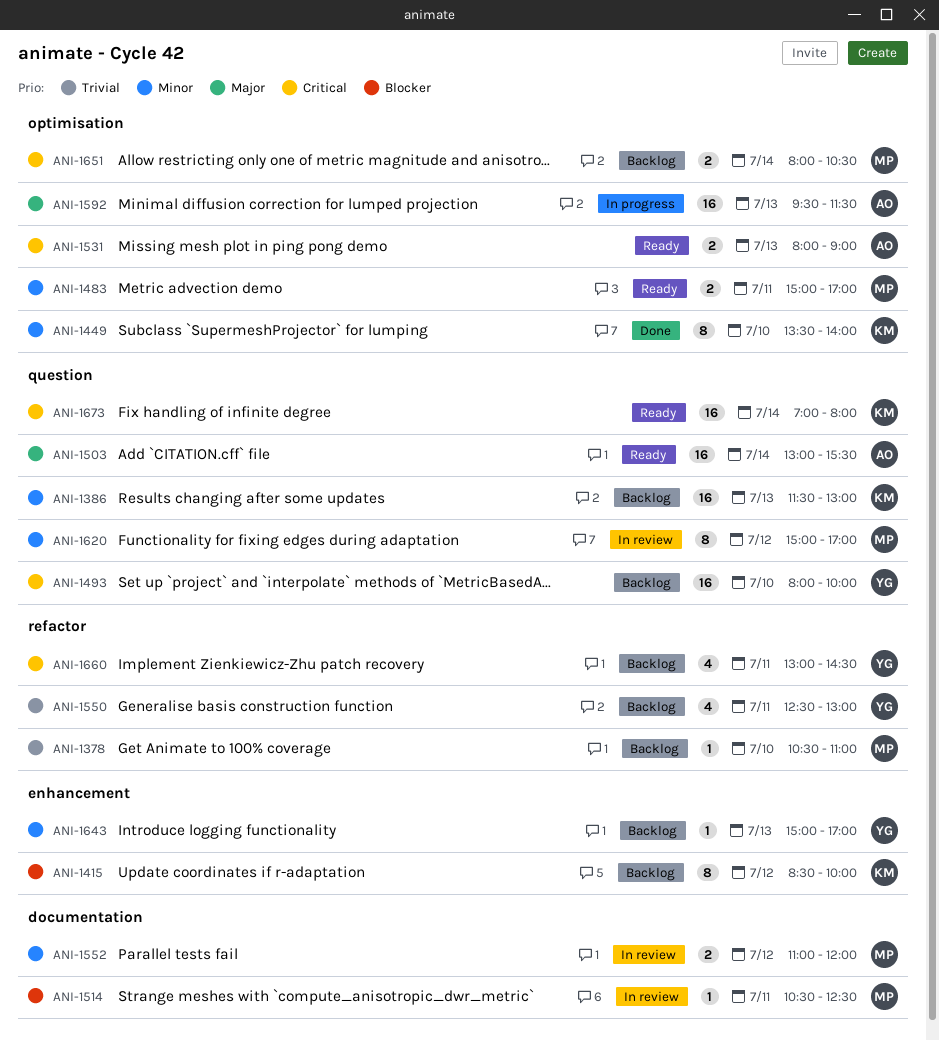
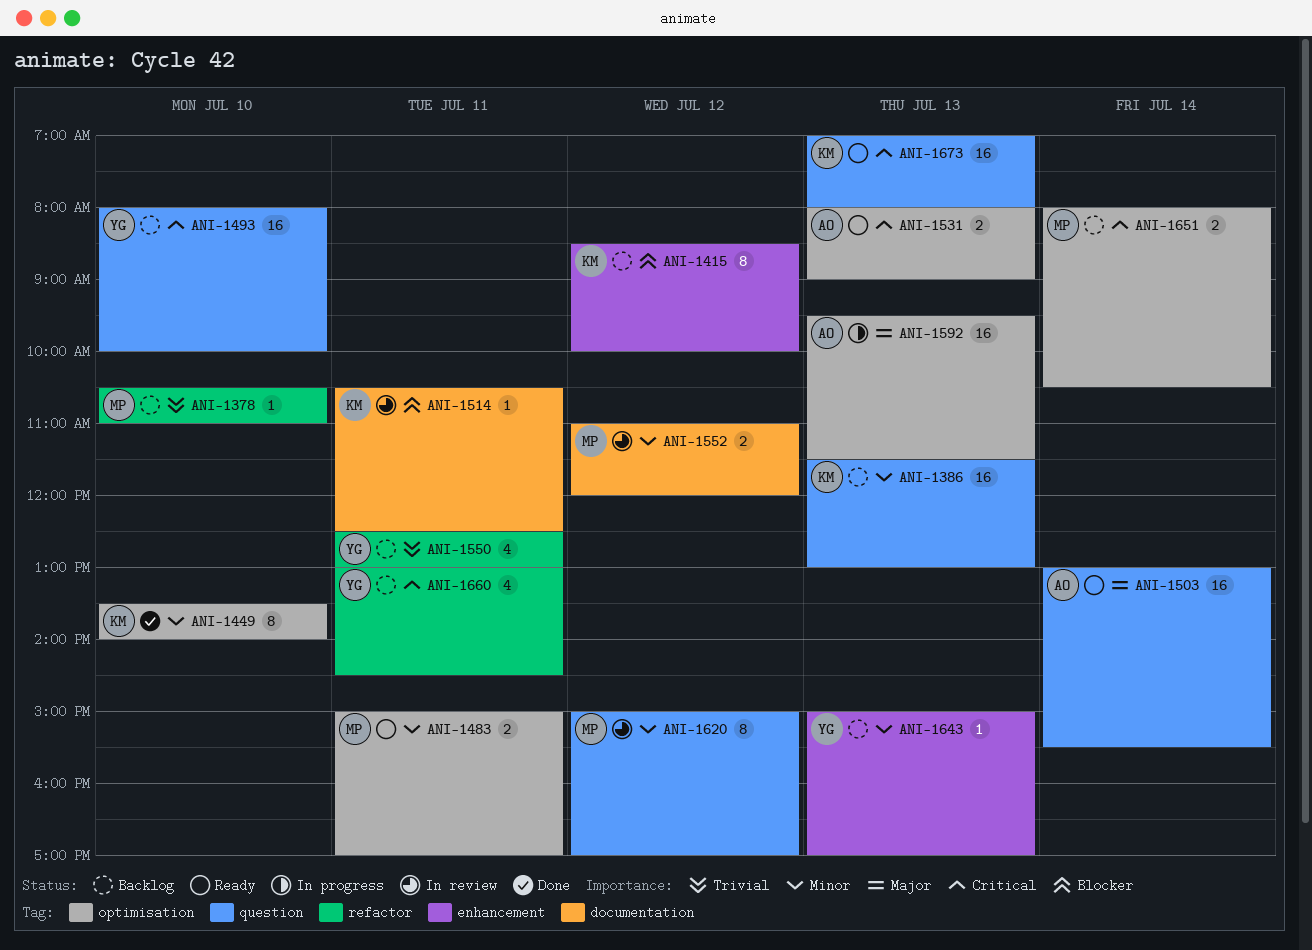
ANI-1514, owner: MP -> KM
ANI-1673, day: Jul 14 -> Jul 13

